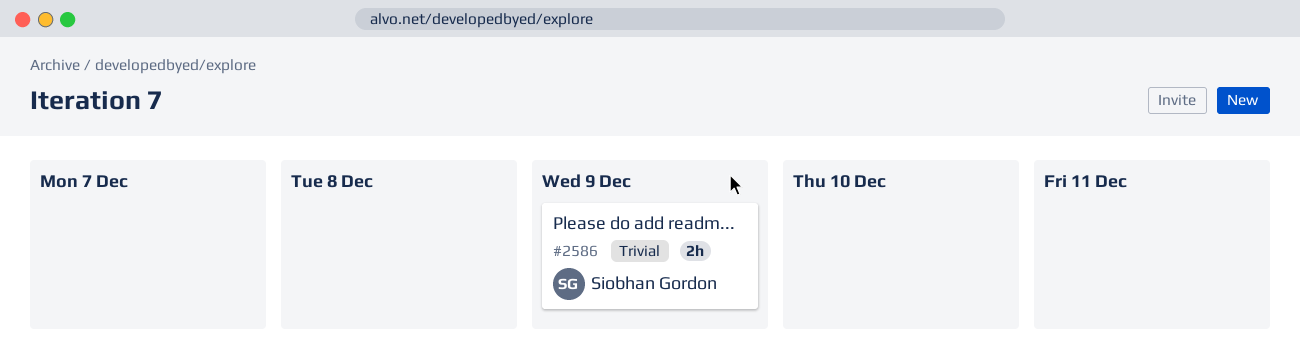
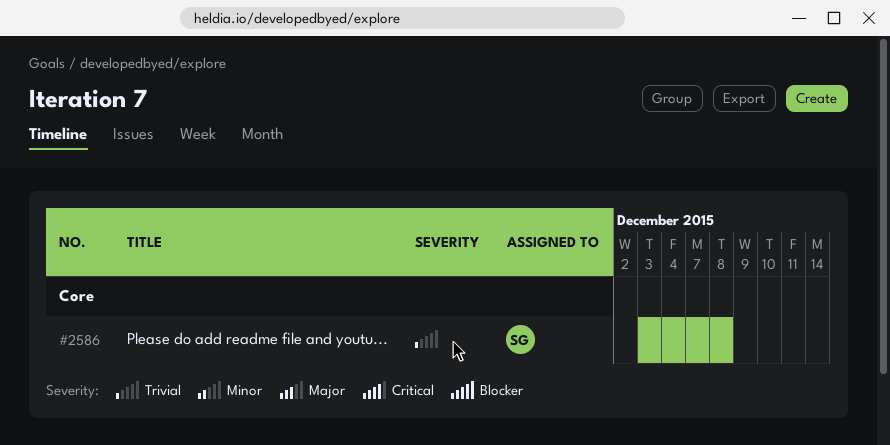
#2586, due: Dec 9 -> Dec 8

